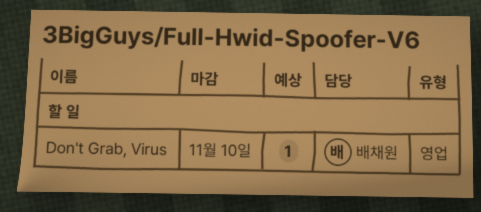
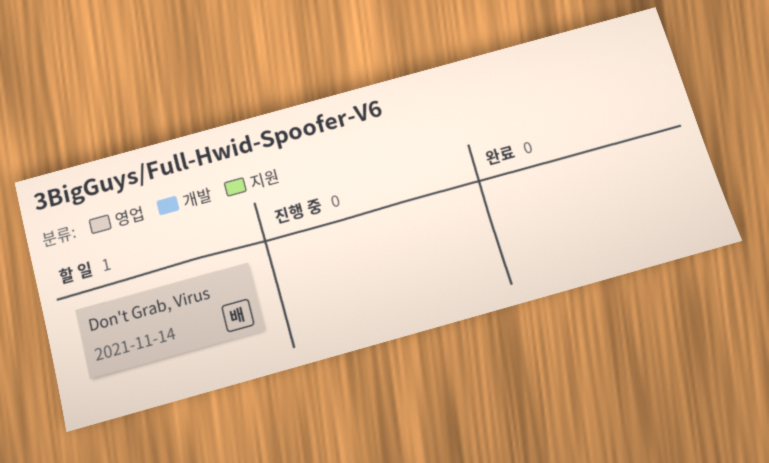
Don't Grab, Virus, due: Nov 10 -> Nov 14

